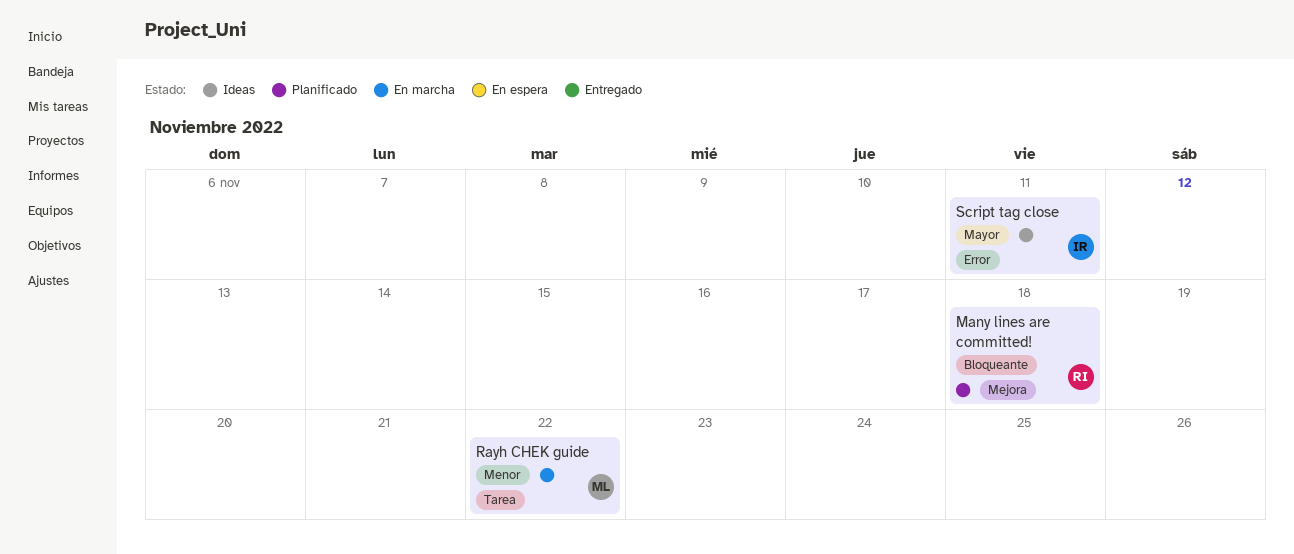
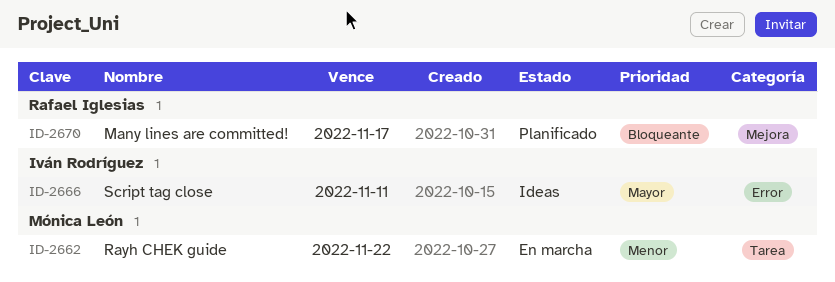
Many lines are committed!, due: Nov 18 -> Nov 17

